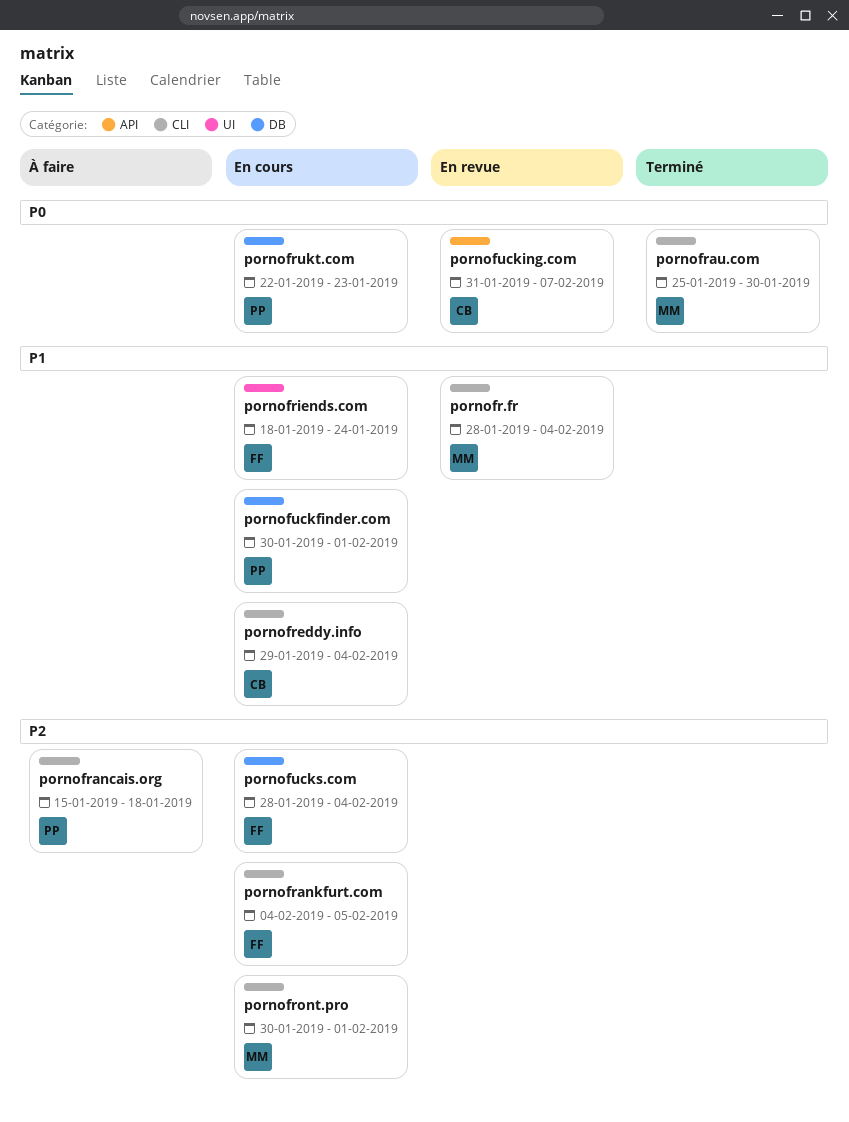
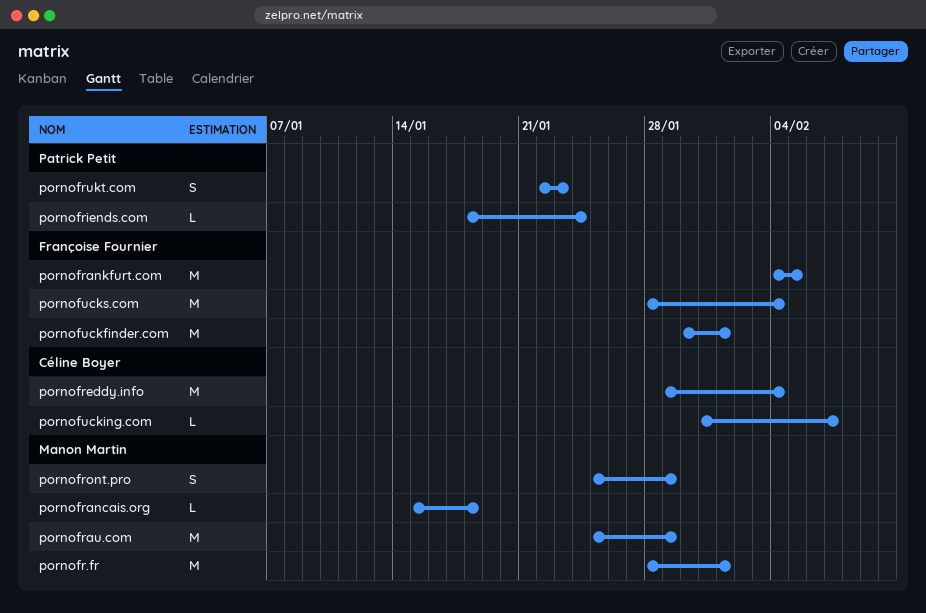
pornofr.fr, due: Feb 4 -> Feb 1
pornofrancais.org, owner: Patrick Petit -> Manon Martin
pornofrau.com, due: Jan 30 -> Jan 29
pornofriends.com, owner: Françoise Fournier -> Patrick Petit
pornofront.pro, start: Jan 30 -> Jan 25
pornofront.pro, due: Feb 1 -> Jan 29
pornofuckfinder.com, owner: Patrick Petit -> Françoise Fournier

